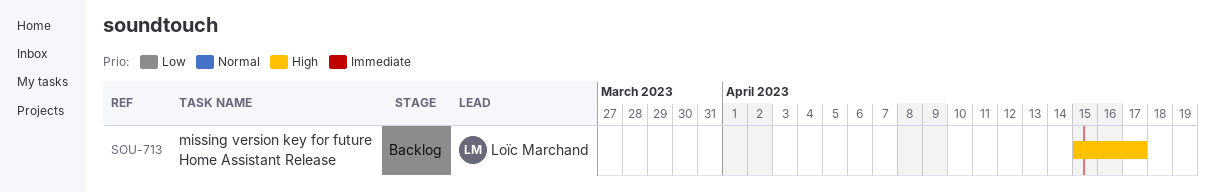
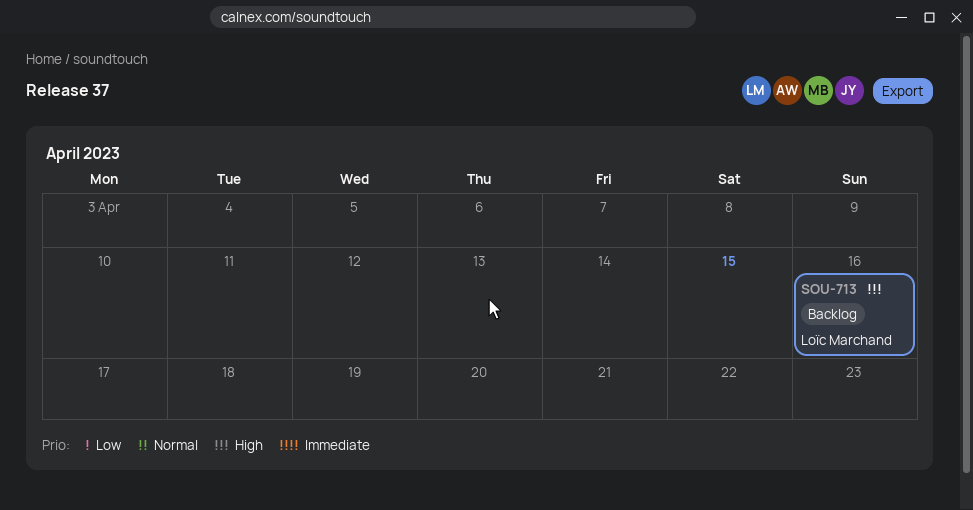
SOU-713, due: Apr 17 -> Apr 16

